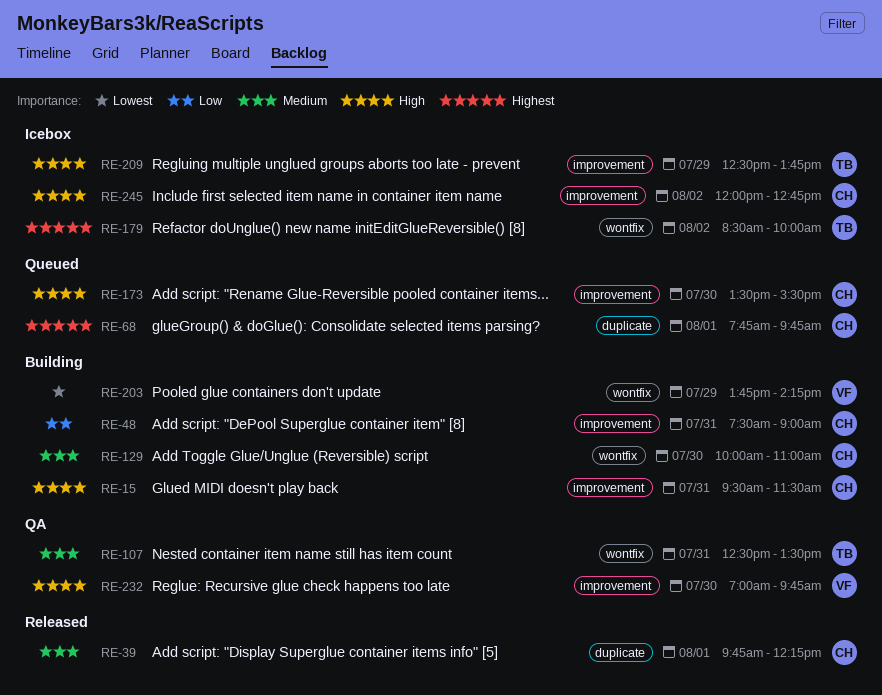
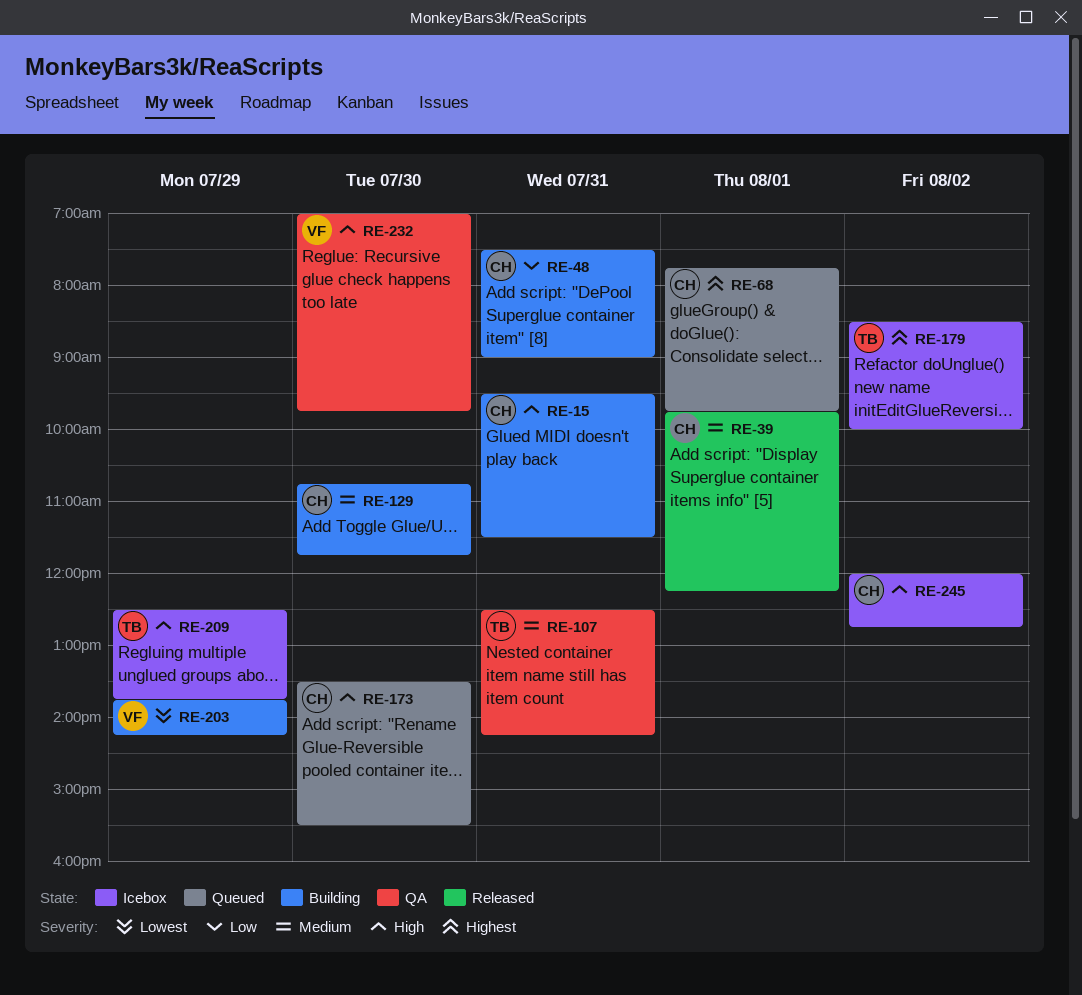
RE-107, ends: 13:30 -> 14:15
RE-129, begins: 10:00 -> 10:45
RE-129, ends: 11:00 -> 11:45

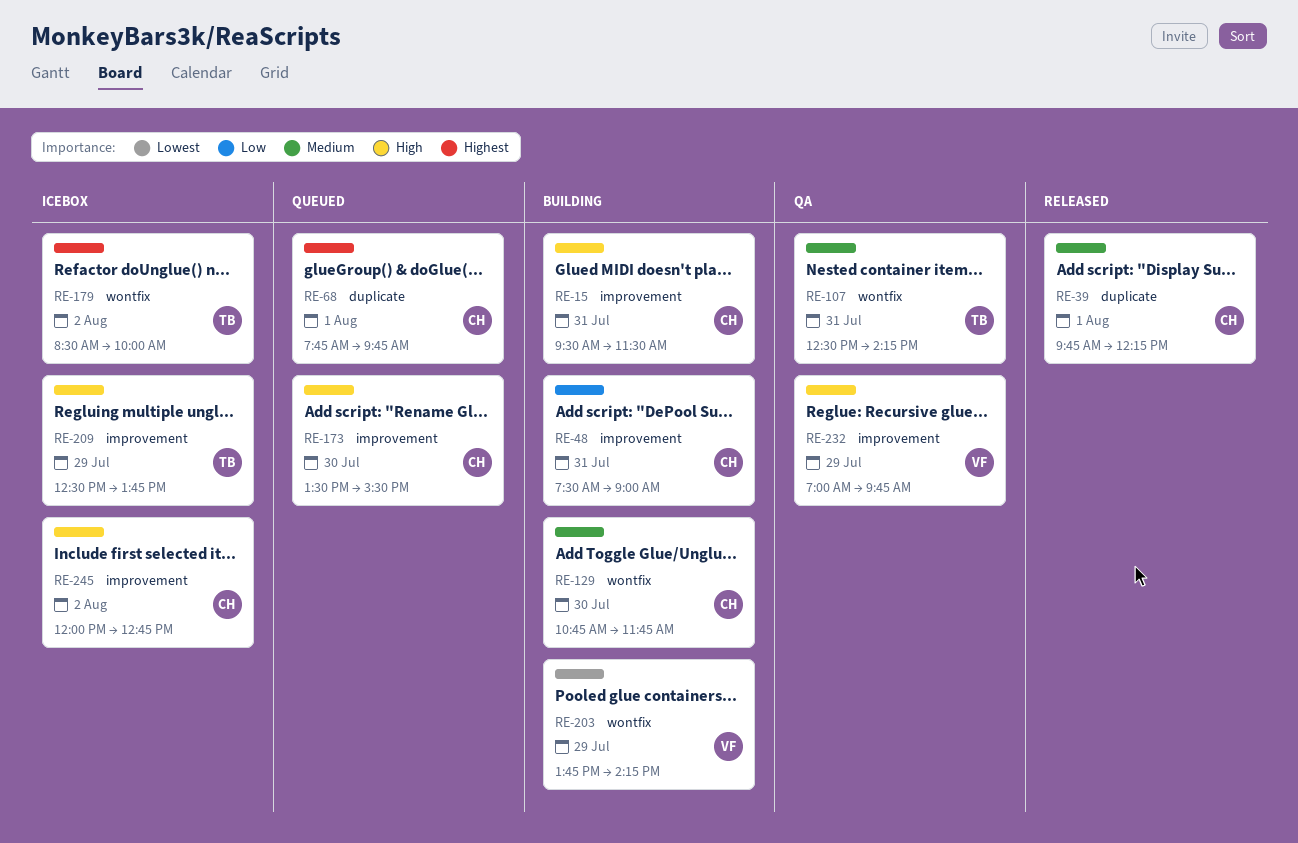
RE-232, day: Jul 30 -> Jul 29

